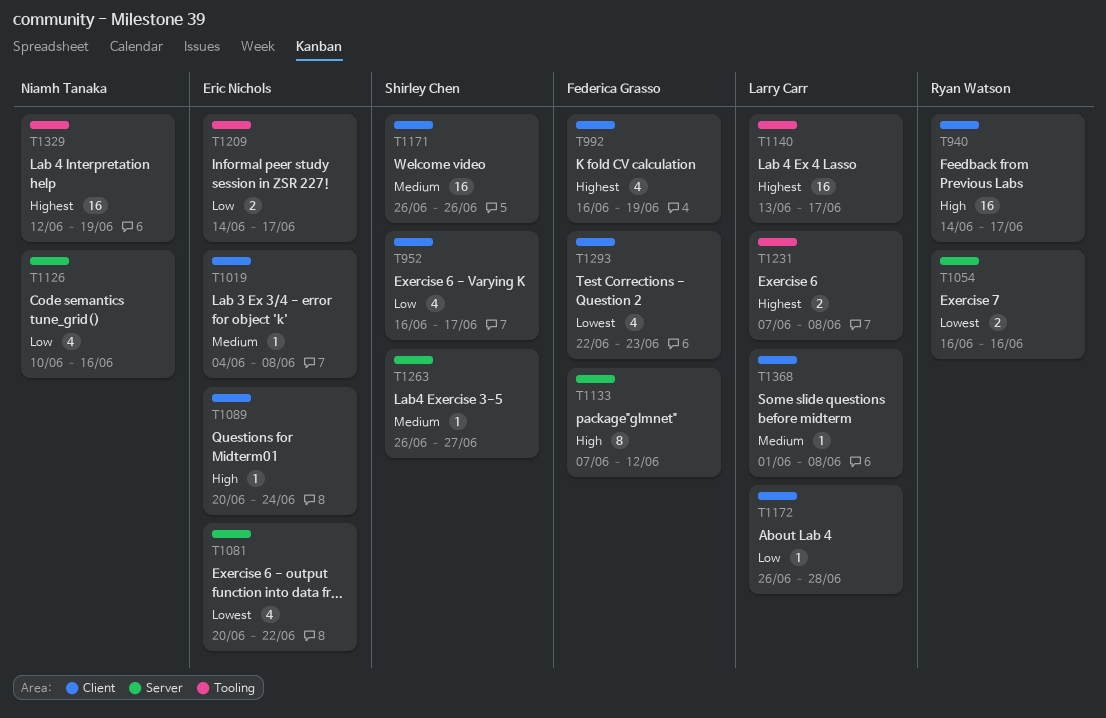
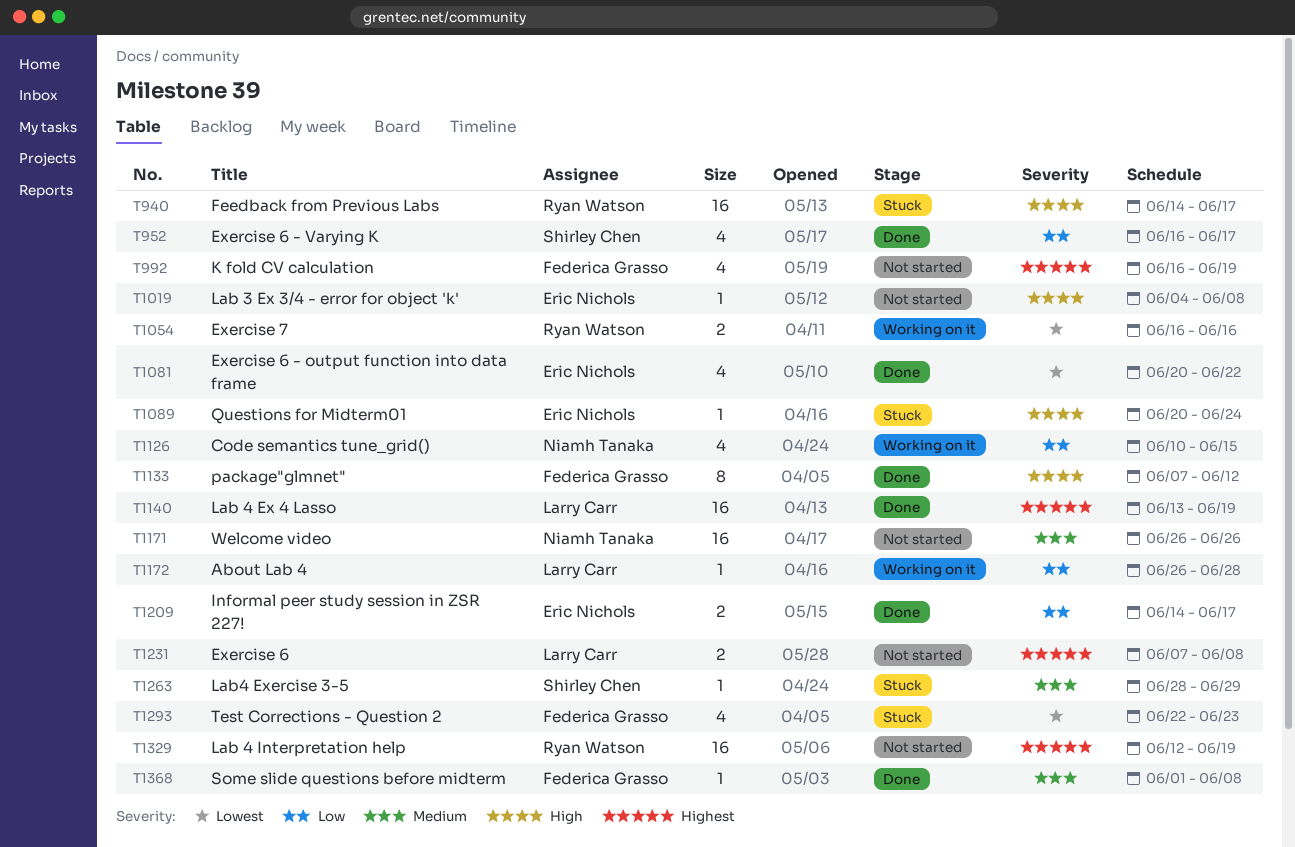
T1019, priority: Medium -> High
T1126, due: Jun 16 -> Jun 15
T1140, due: Jun 17 -> Jun 19
T1171, owner: Shirley Chen -> Niamh Tanaka
T1263, start: Jun 26 -> Jun 28
T1263, due: Jun 27 -> Jun 29
T1329, owner: Niamh Tanaka -> Ryan Watson
T1368, owner: Larry Carr -> Federica Grasso

